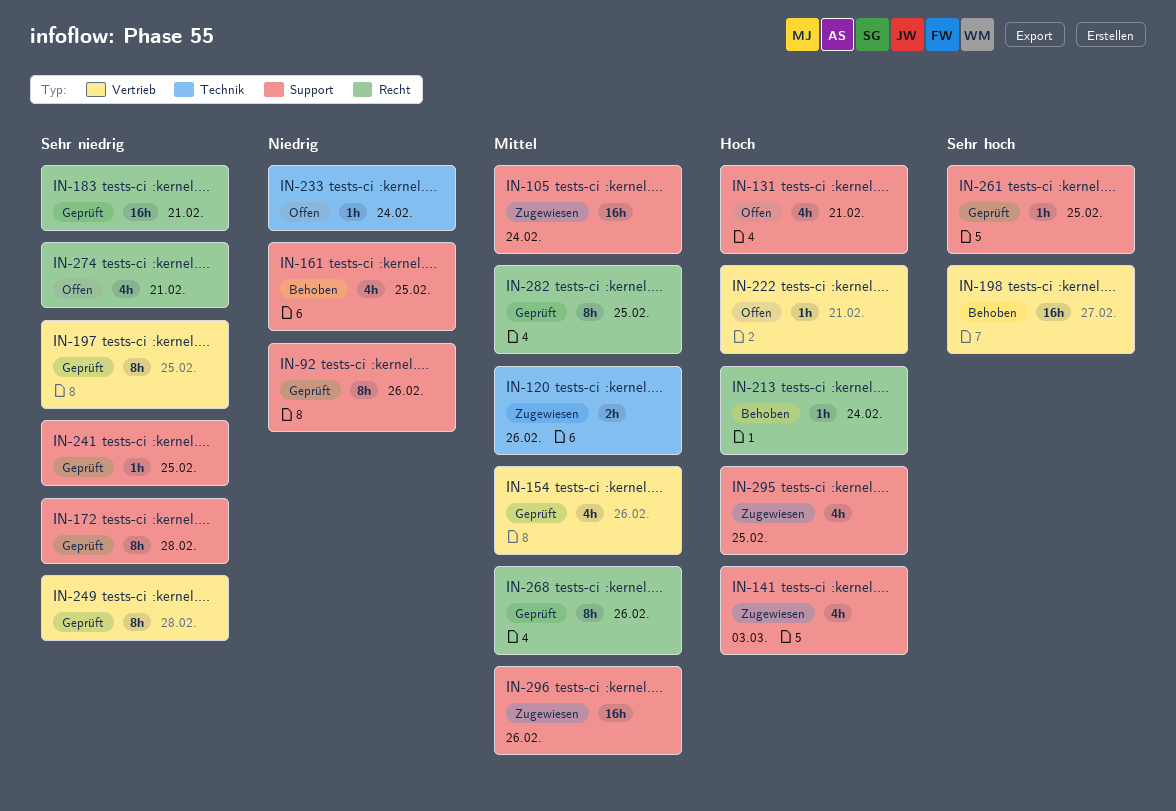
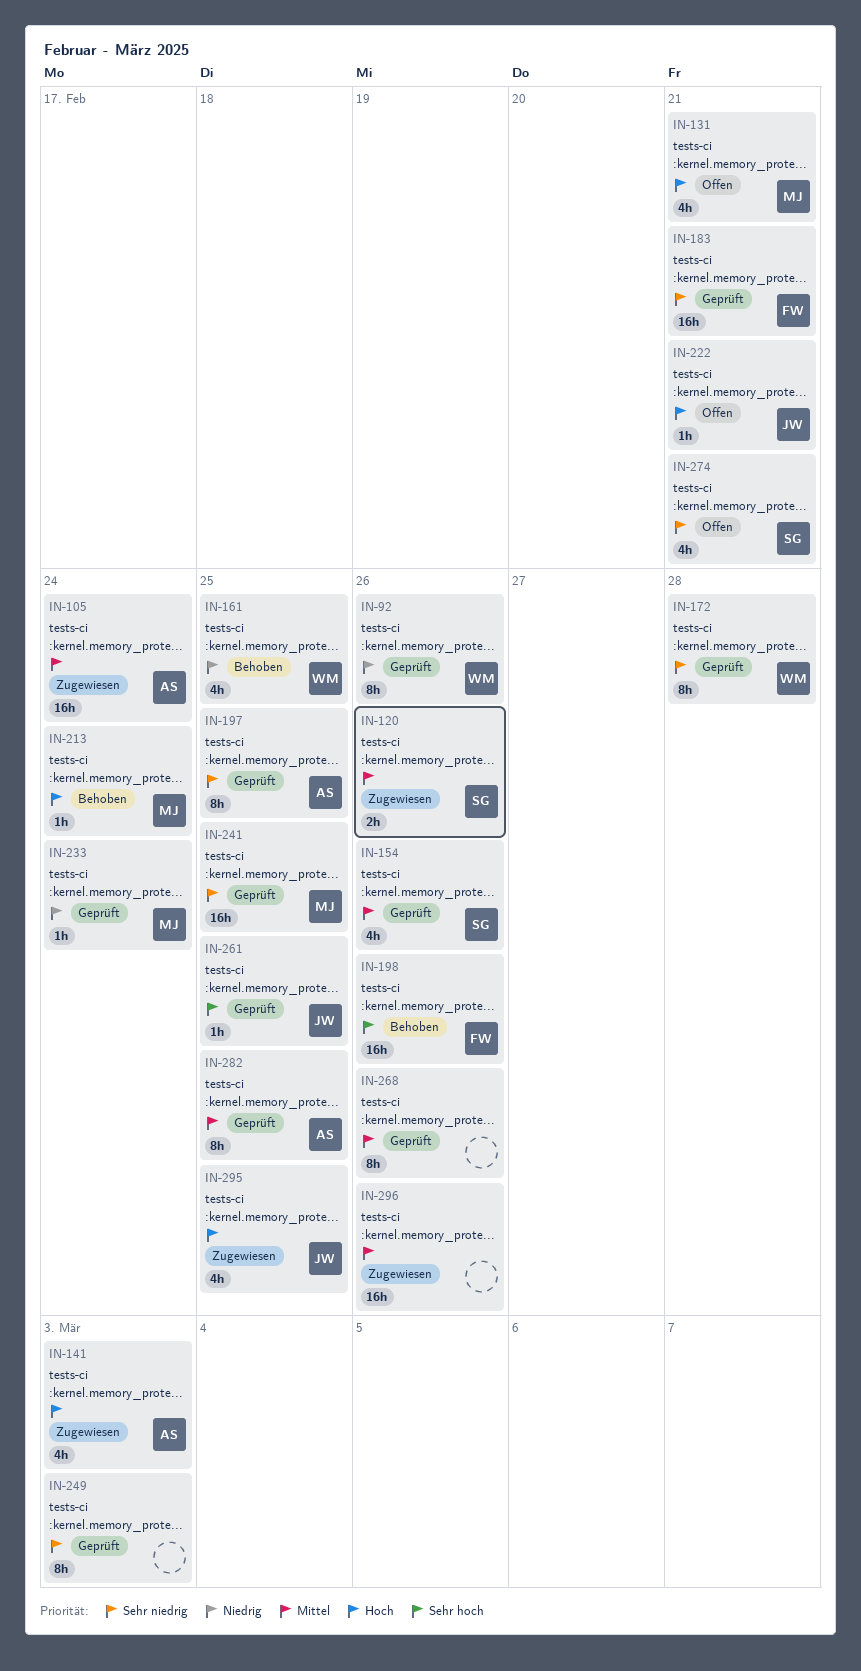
IN-198, due: Feb 27 -> Feb 26
IN-233, status: Offen -> Geprüft
IN-241, estimate: 1h -> 16h
IN-249, due: Feb 28 -> Mar 3

